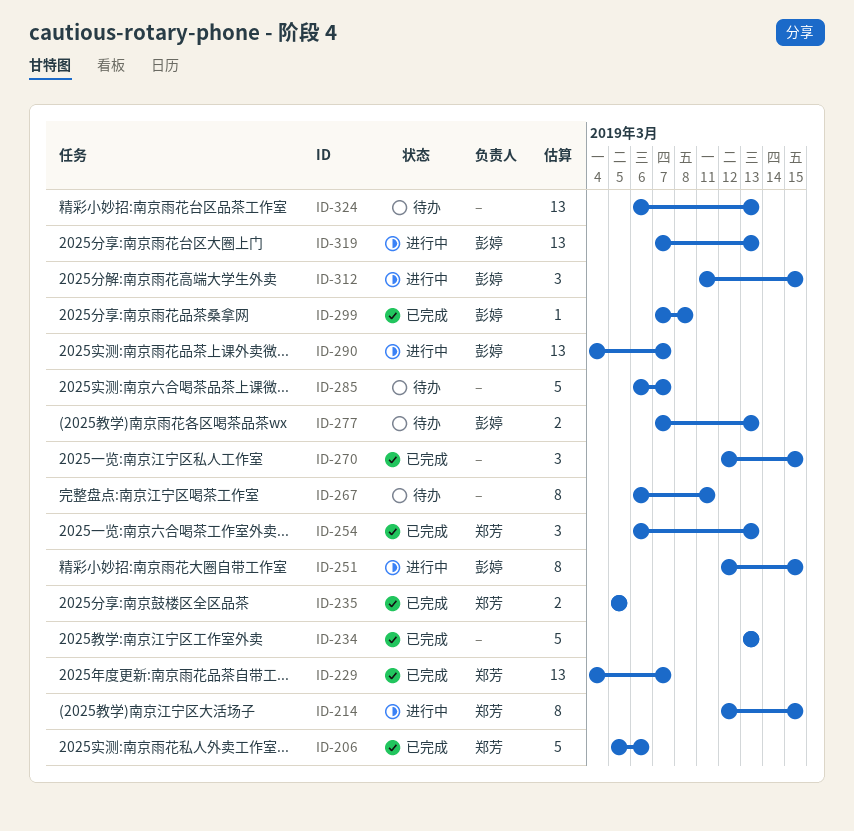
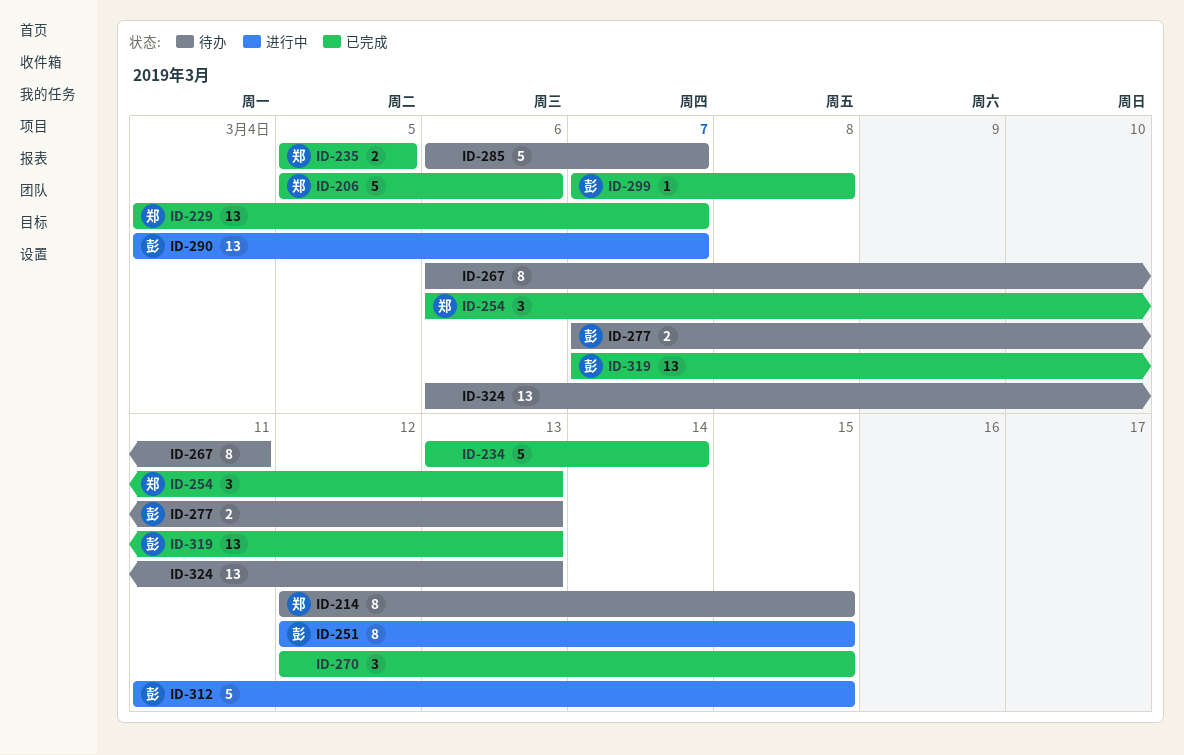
ID-214, status: 进行中 -> 待办
ID-234, due: Mar 13 -> Mar 14
ID-312, estimate: 3 -> 5
ID-319, status: 进行中 -> 已完成

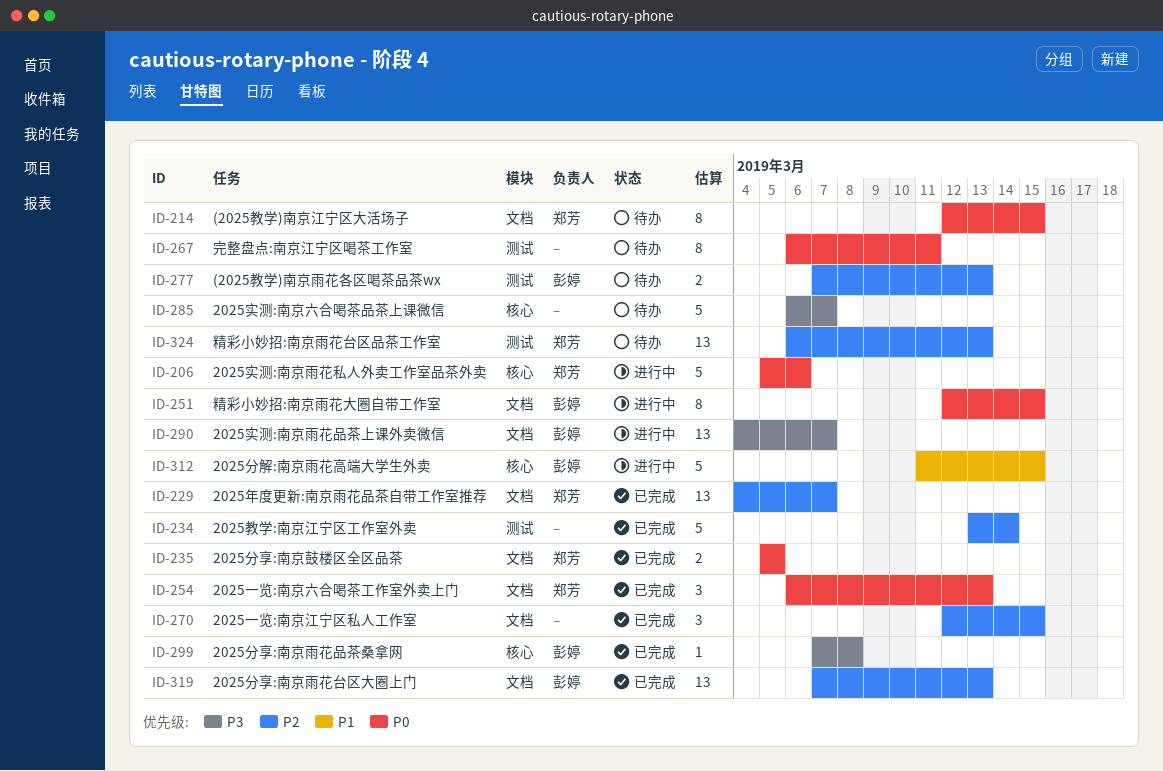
ID-206, status: 已完成 -> 进行中
ID-324, owner: none -> 郑芳

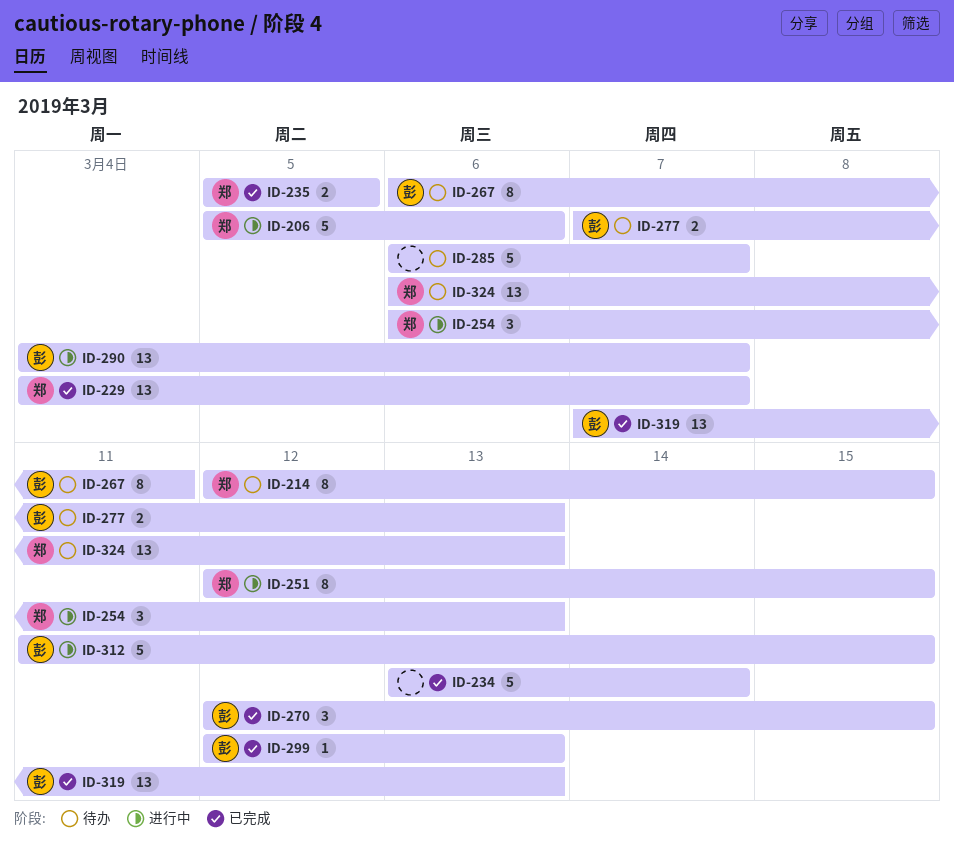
ID-251, owner: 彭婷 -> 郑芳
ID-254, status: 已完成 -> 进行中
ID-267, owner: none -> 彭婷
ID-270, owner: none -> 彭婷
ID-299, start: Mar 7 -> Mar 12
ID-299, due: Mar 8 -> Mar 13

